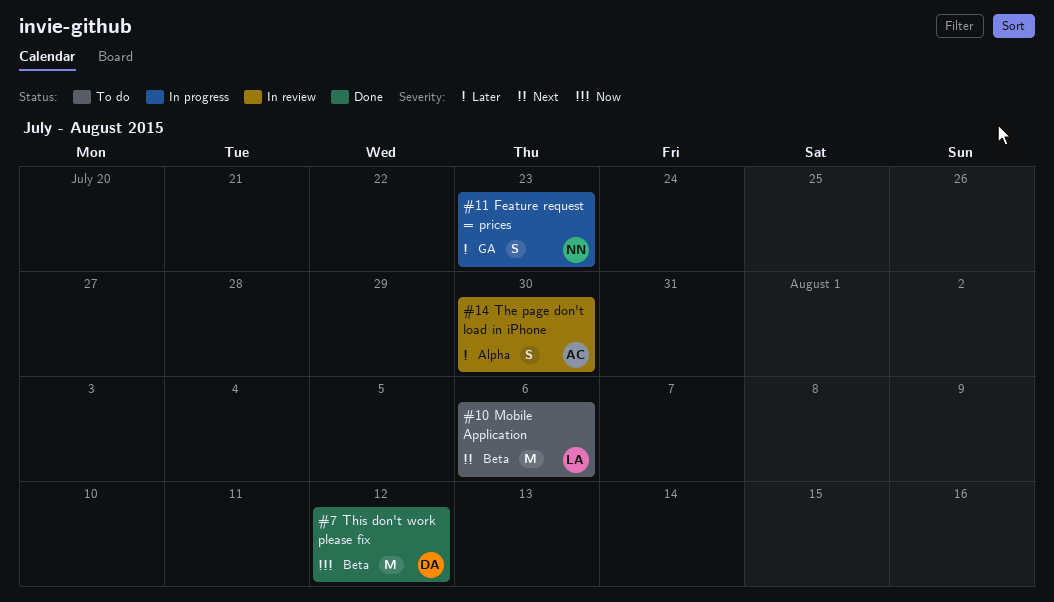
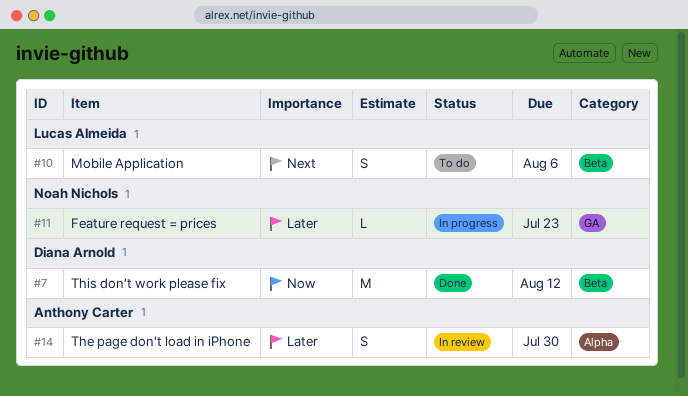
#10, estimate: M -> S
#11, estimate: S -> L

